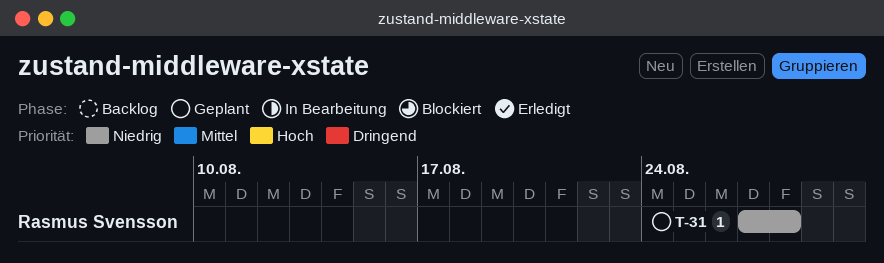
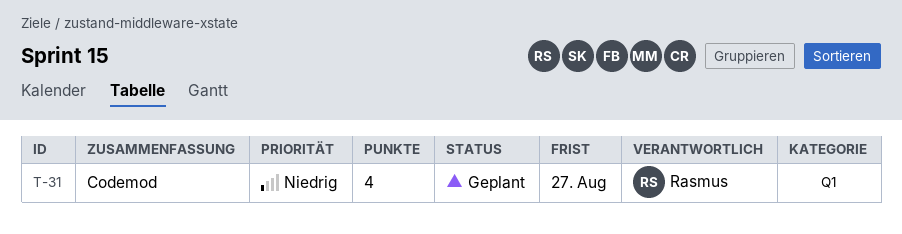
T-31, estimate: 1 -> 4
T-31, due: Aug 28 -> Aug 27

